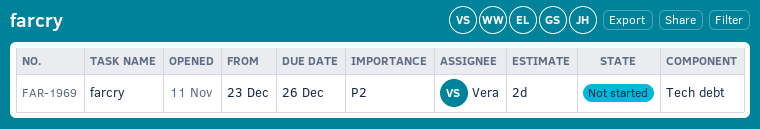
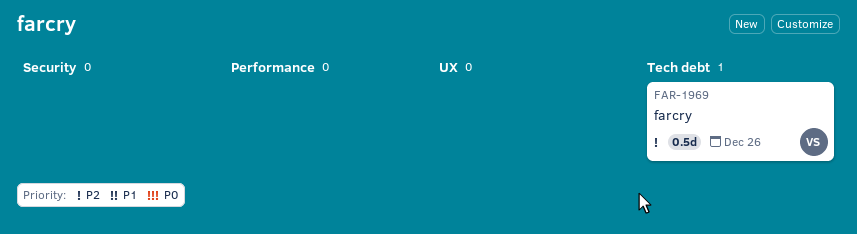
FAR-1969, estimate: 2d -> 0.5d

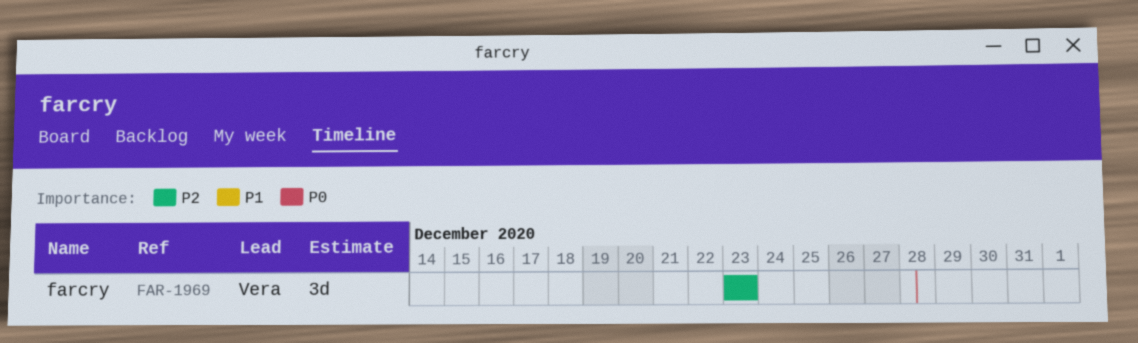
FAR-1969, estimate: 0.5d -> 3d
FAR-1969, due: Dec 26 -> Dec 23

